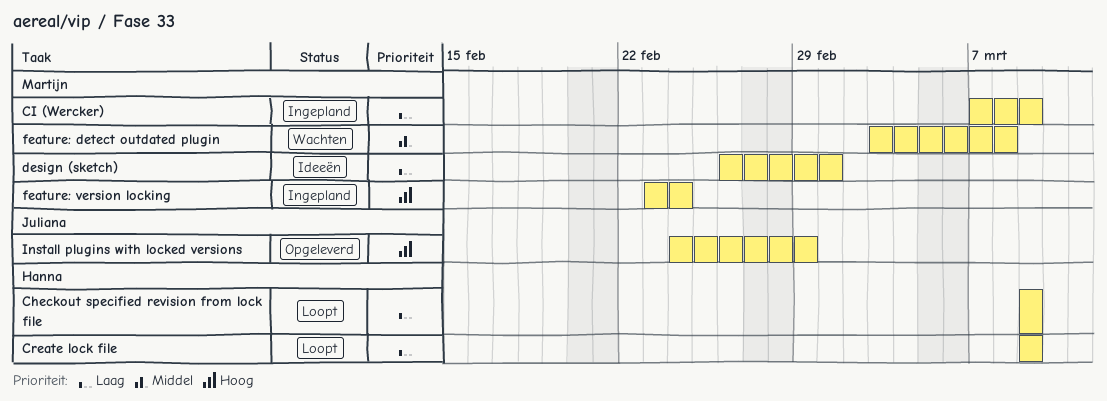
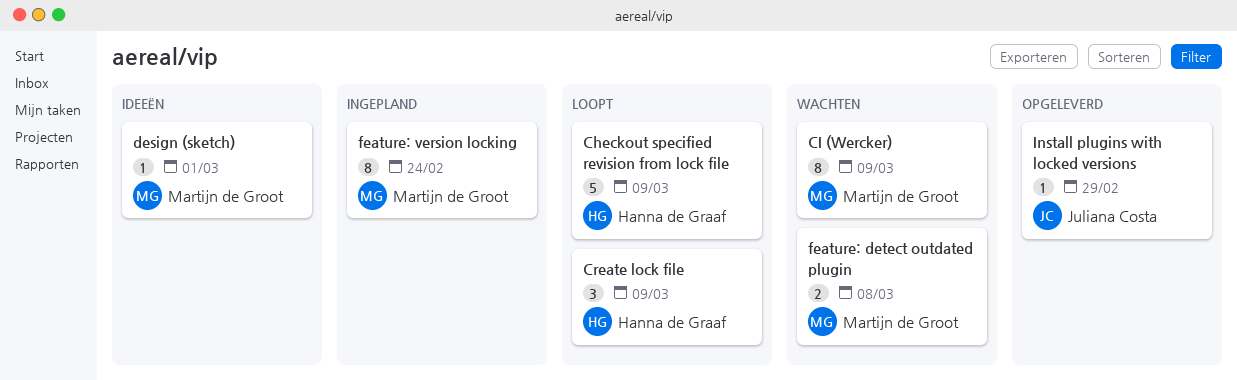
CI (Wercker), status: Ingepland -> Wachten

